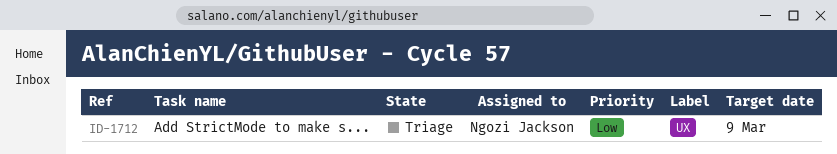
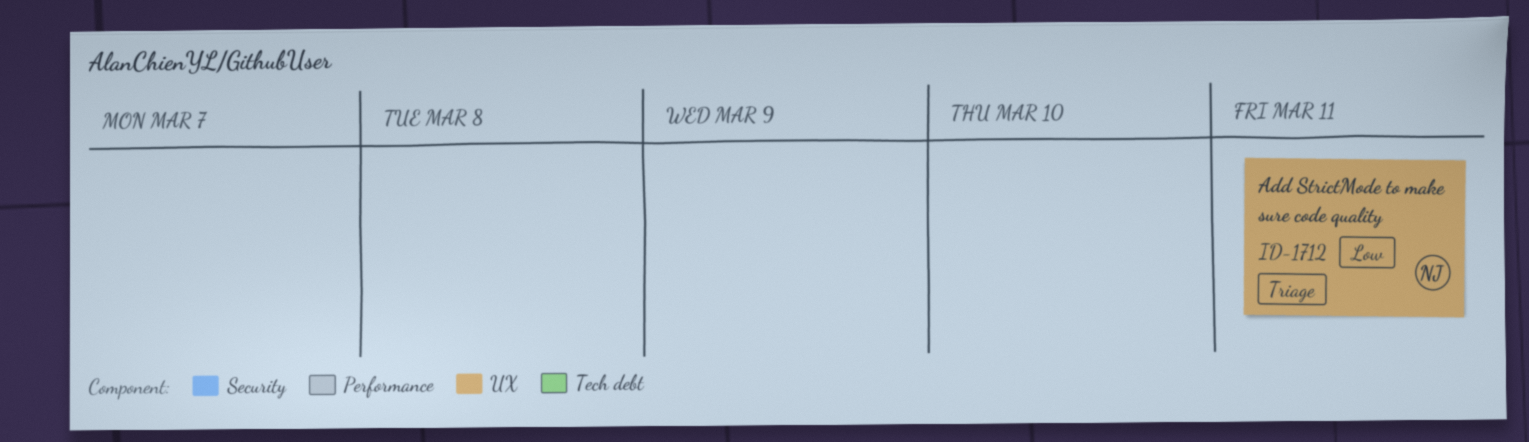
ID-1712, due: Mar 9 -> Mar 11

